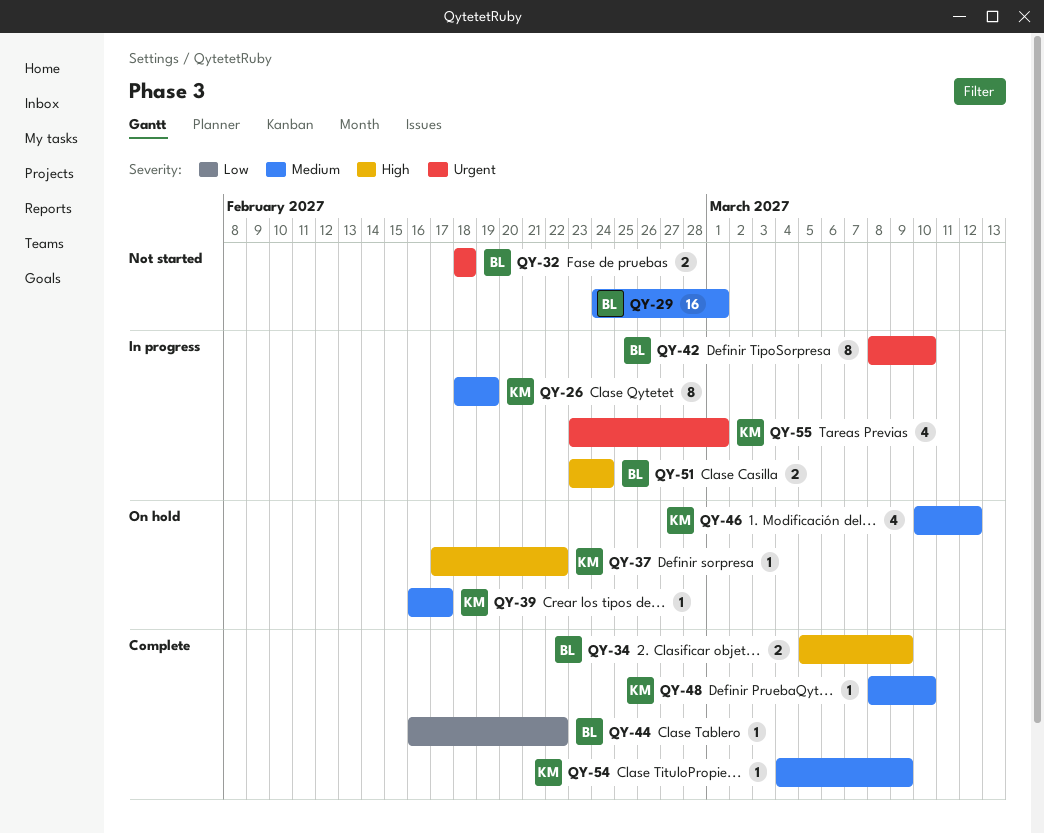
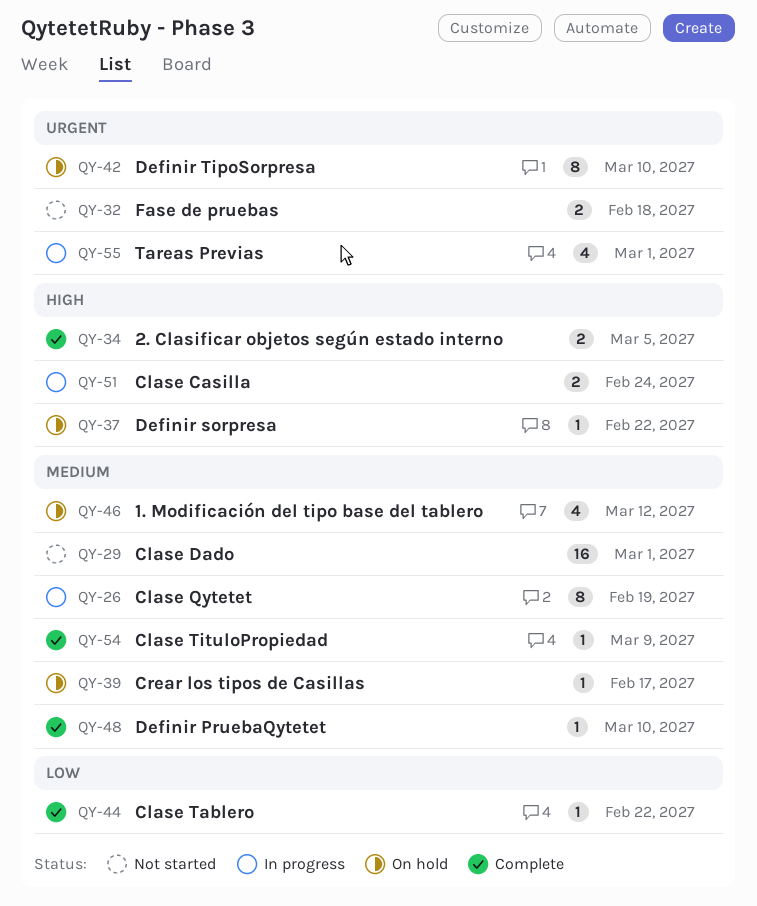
QY-34, due: Mar 9 -> Mar 5
QY-42, status: In progress -> On hold

